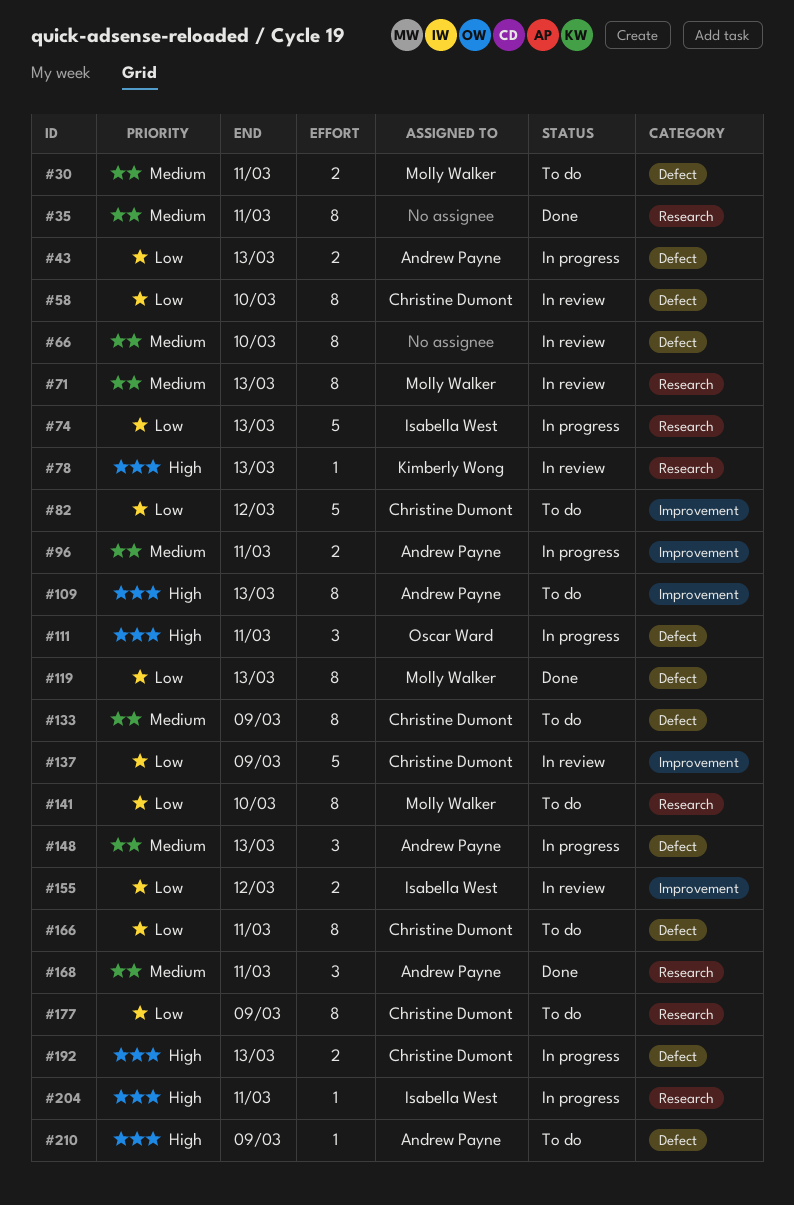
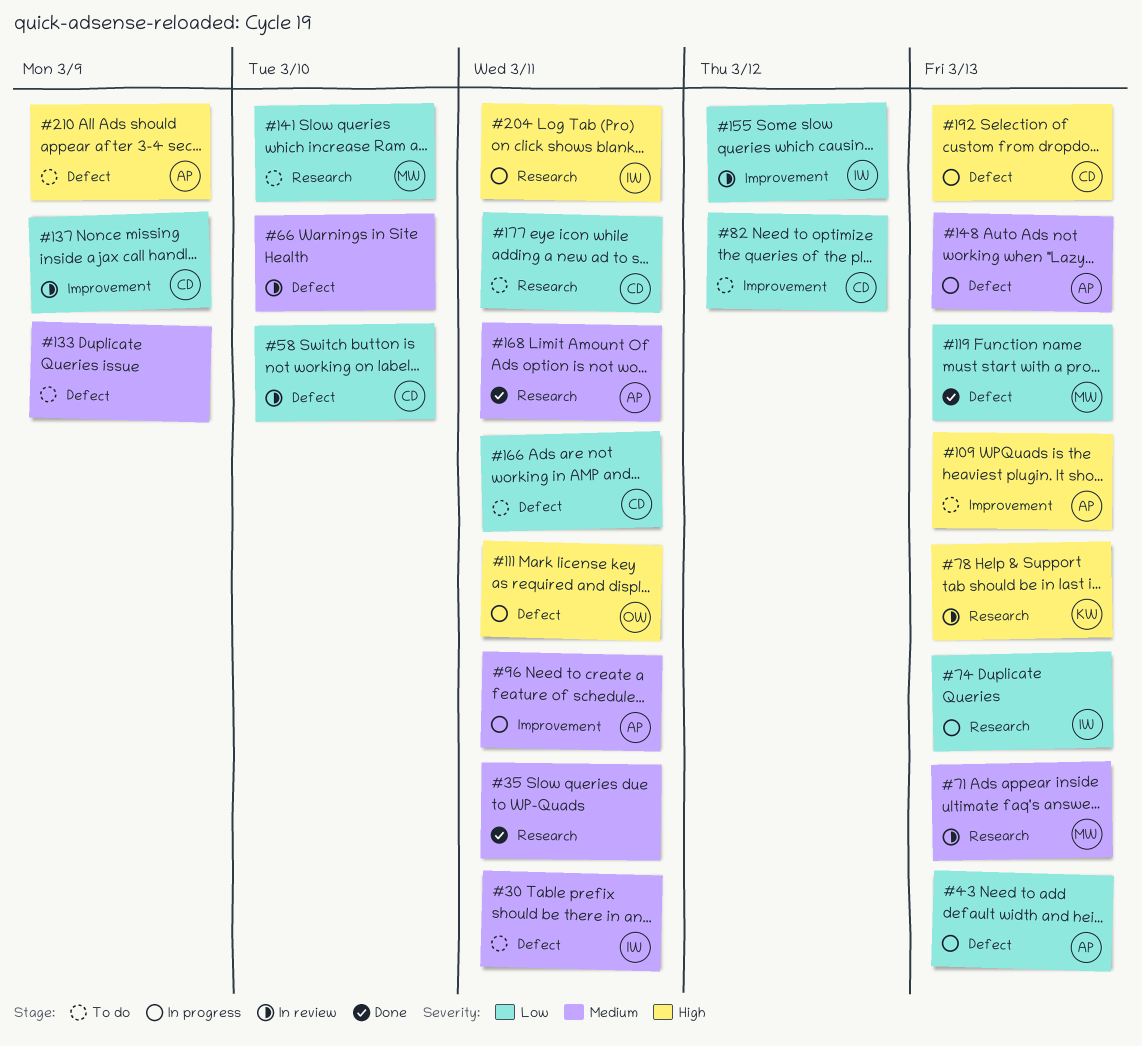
#30, owner: Molly Walker -> Isabella West
#133, owner: Christine Dumont -> none
#177, due: Mar 9 -> Mar 11

